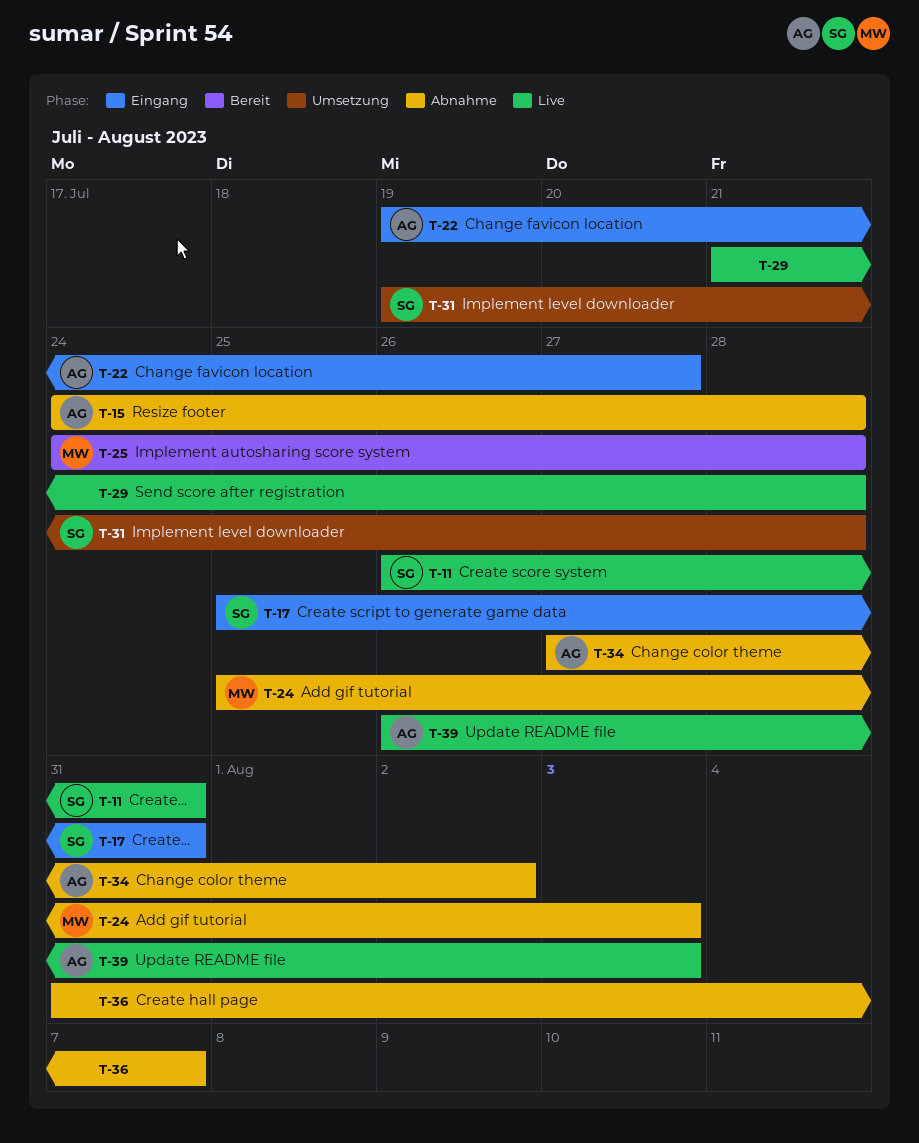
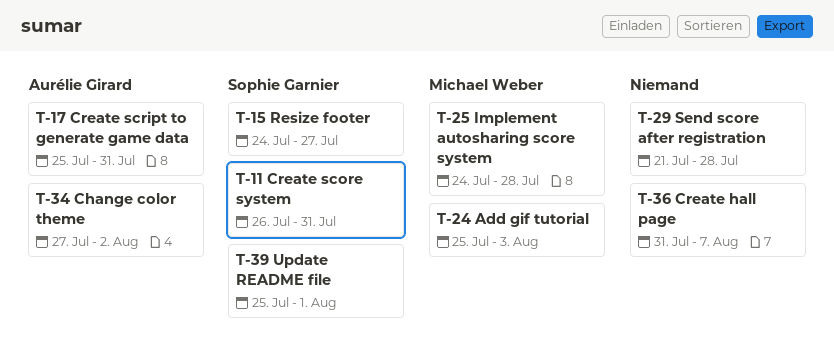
T-15, owner: Aurélie Girard -> Sophie Garnier
T-15, due: Jul 28 -> Jul 27
T-17, owner: Sophie Garnier -> Aurélie Girard
T-22: present -> none
T-31: present -> none
T-39, owner: Aurélie Girard -> Sophie Garnier
T-39, start: Jul 26 -> Jul 25
T-39, due: Aug 3 -> Aug 1

